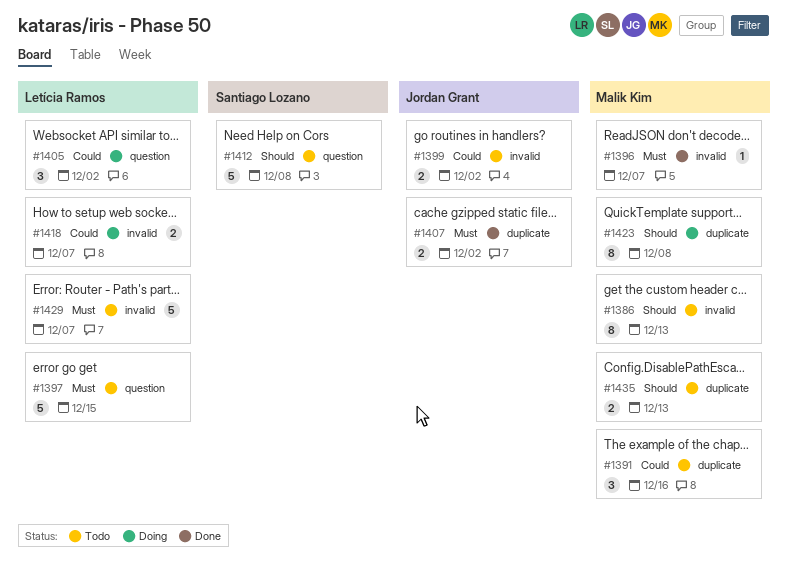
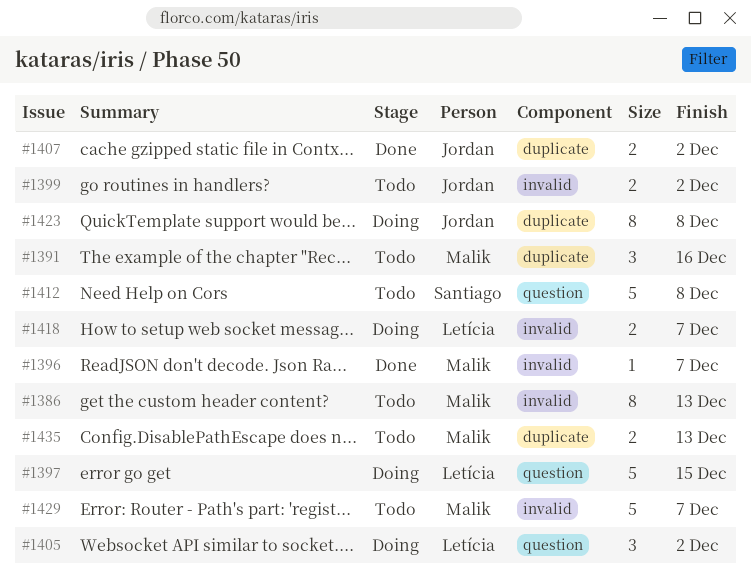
#1397, status: Todo -> Doing
#1423, owner: Malik Kim -> Jordan Grant
#1429, owner: Letícia Ramos -> Malik Kim

